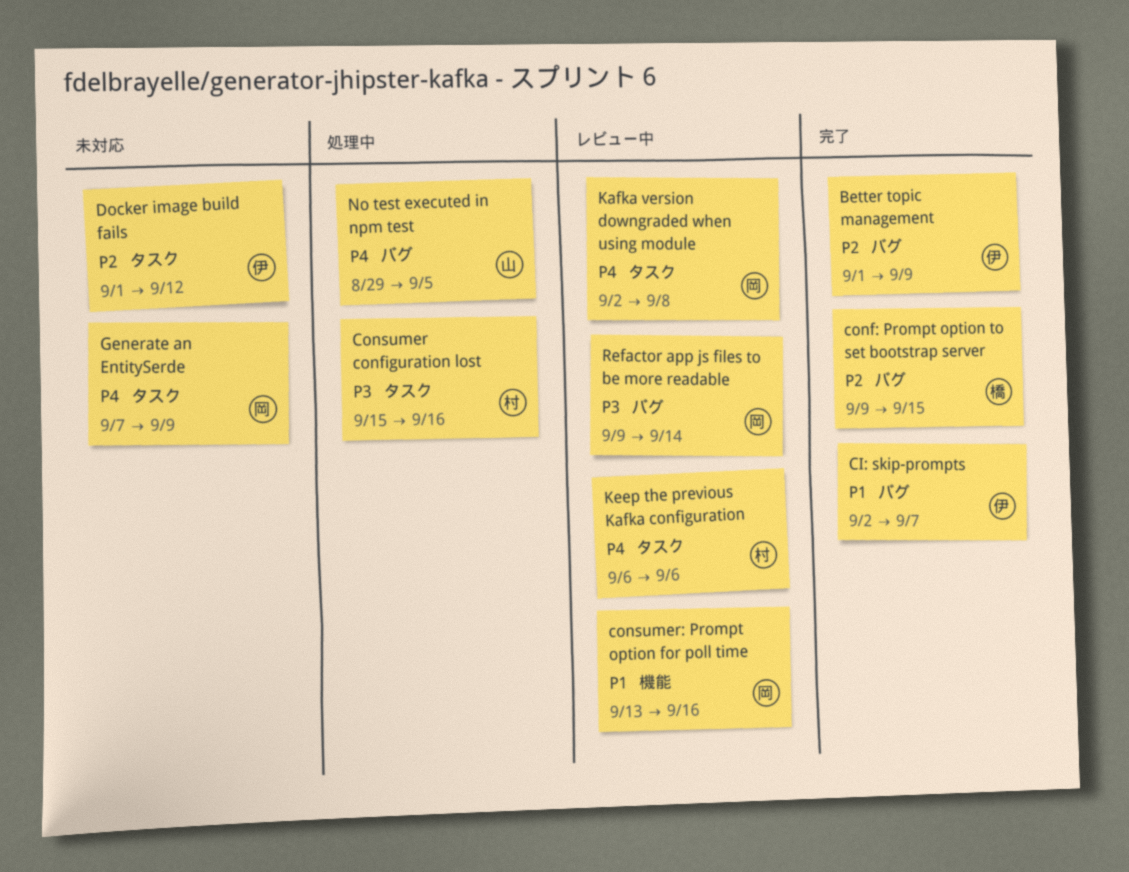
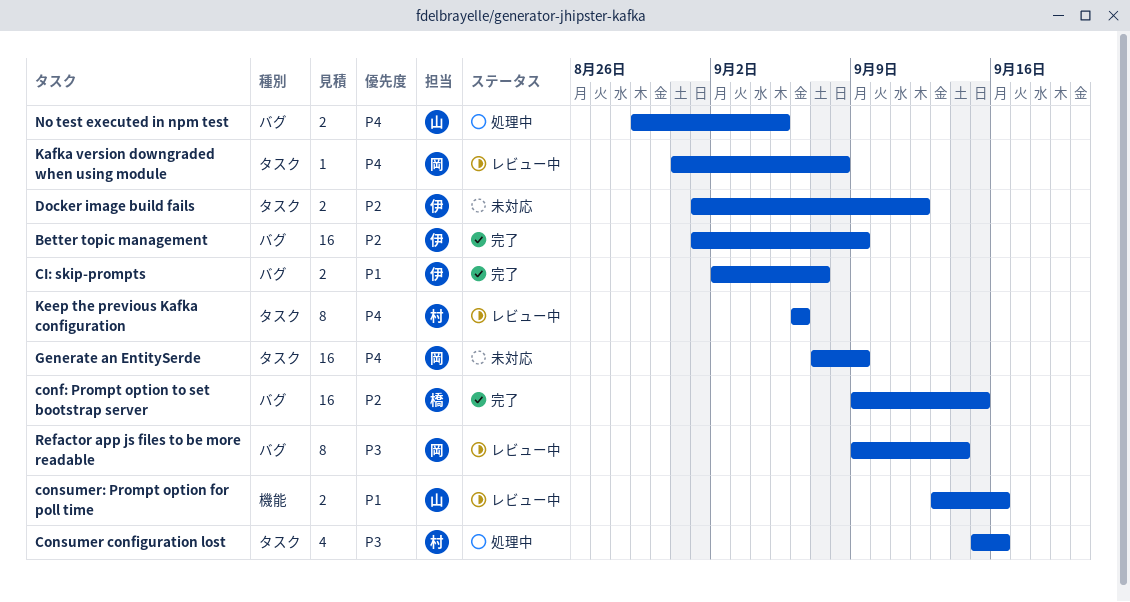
consumer: Prompt option for poll time, owner: 岡 -> 山
Kafka version downgraded when using module, start: Sep 2 -> Aug 31

